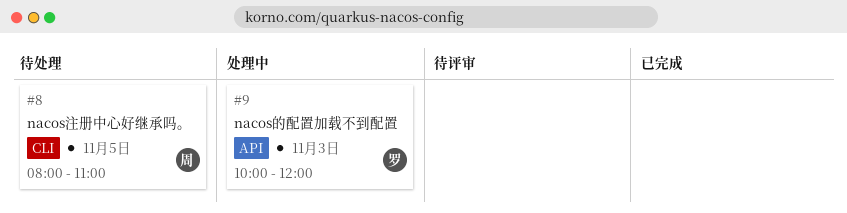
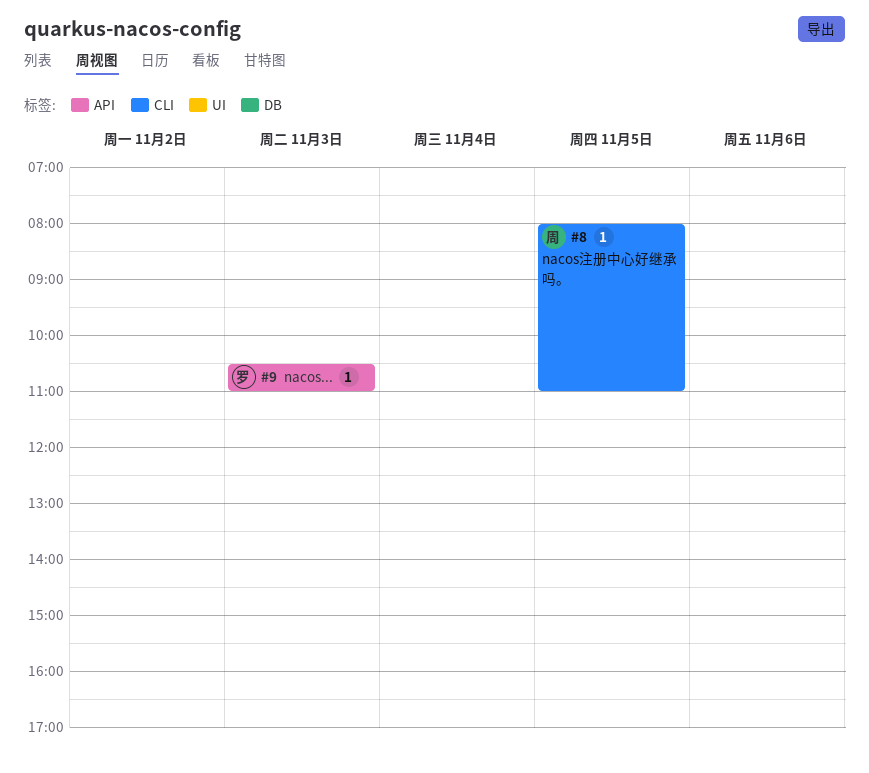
#9, begins: 10:00 -> 10:30
#9, ends: 12:00 -> 11:00

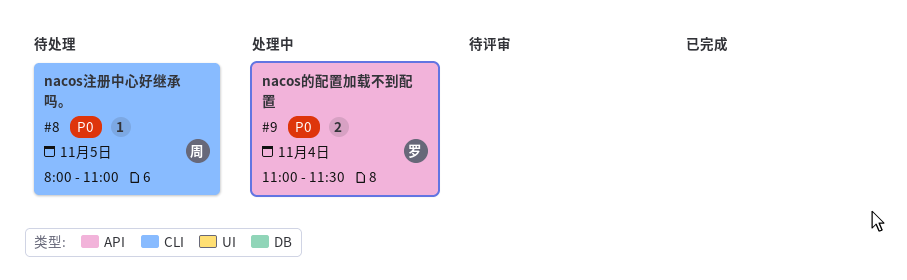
#9, estimate: 1 -> 2
#9, day: Nov 3 -> Nov 4
#9, begins: 10:30 -> 11:00
#9, ends: 11:00 -> 11:30

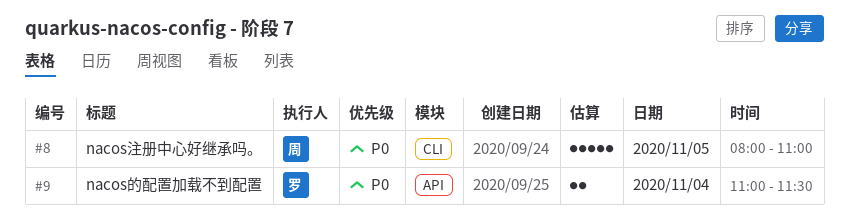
#8, estimate: 1 -> 5

